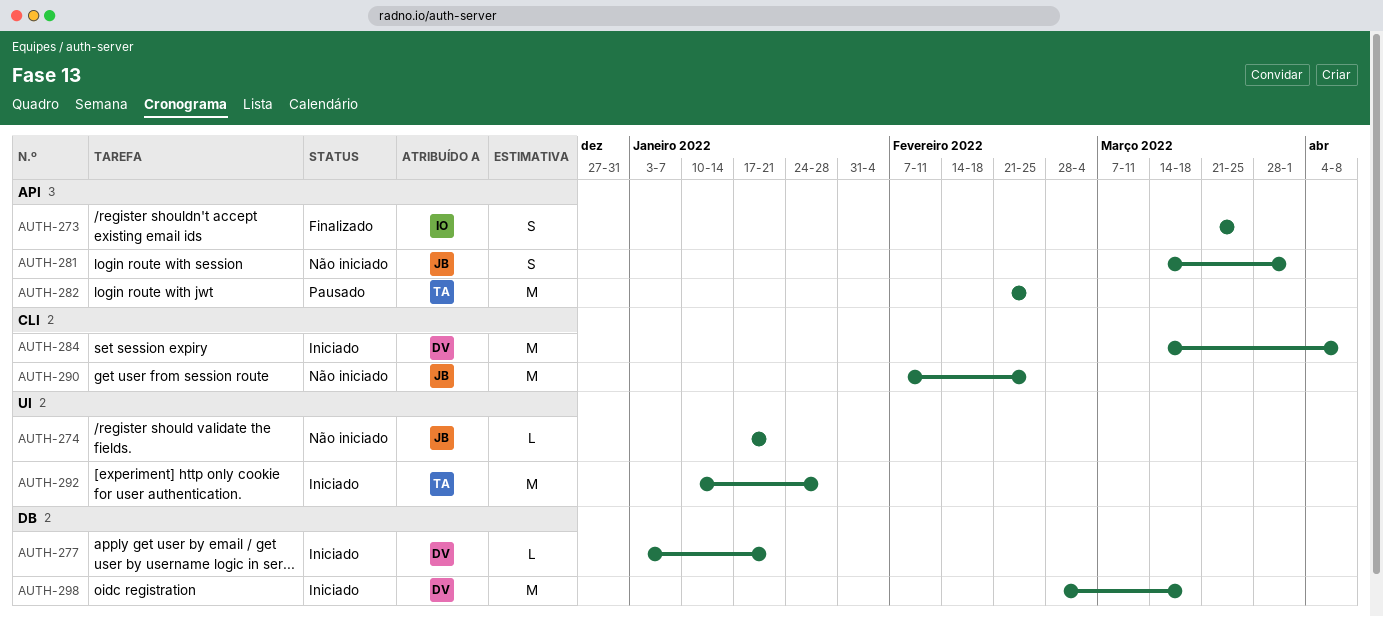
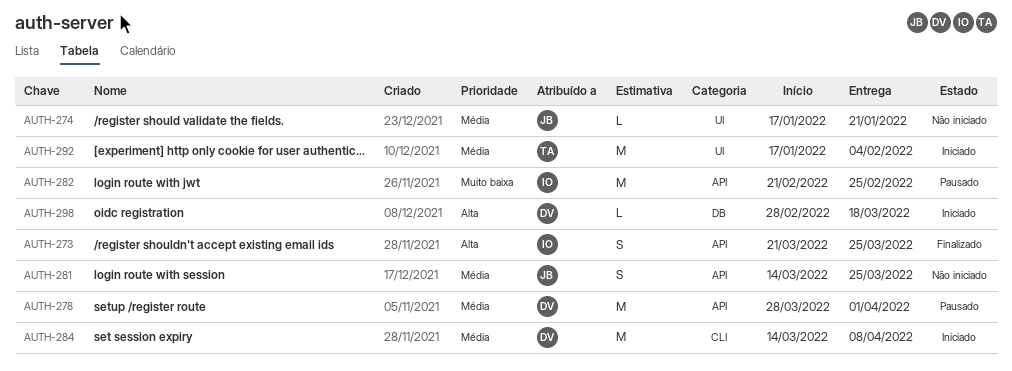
AUTH-277: present -> none
AUTH-278: none -> present
AUTH-281, due: Apr 1 -> Mar 25
AUTH-282, owner: TA -> IO
AUTH-290: present -> none
AUTH-292, start: Jan 10 -> Jan 17
AUTH-292, due: Jan 28 -> Feb 4
AUTH-298, estimate: M -> L

